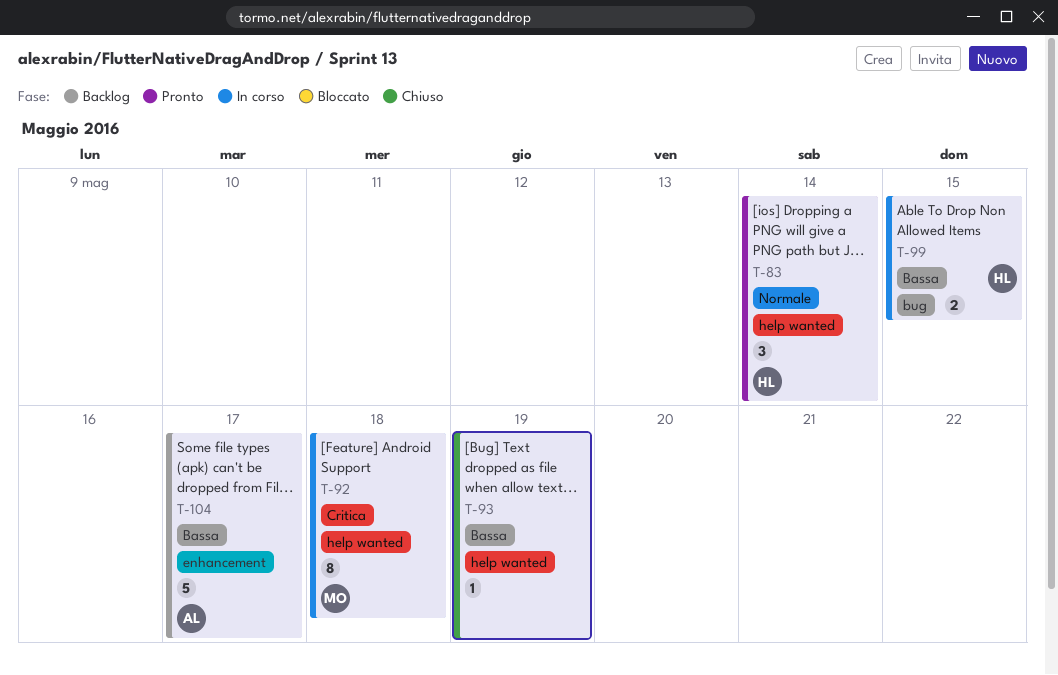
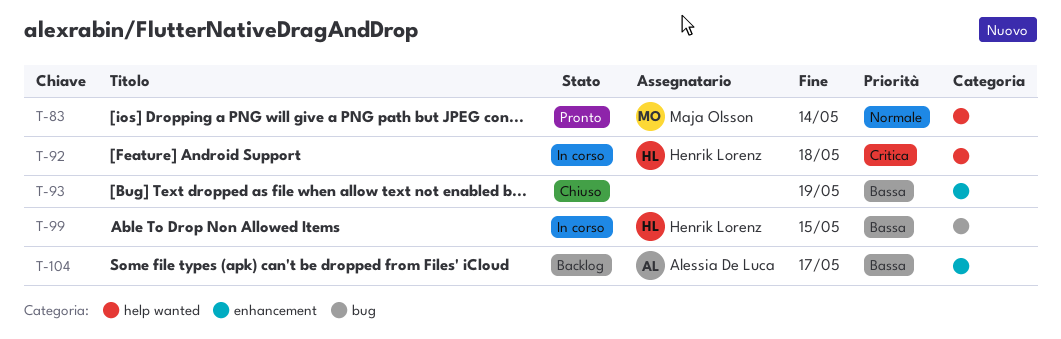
T-83, owner: Henrik Lorenz -> Maja Olsson
T-92, owner: Maja Olsson -> Henrik Lorenz
T-93, label: help wanted -> enhancement

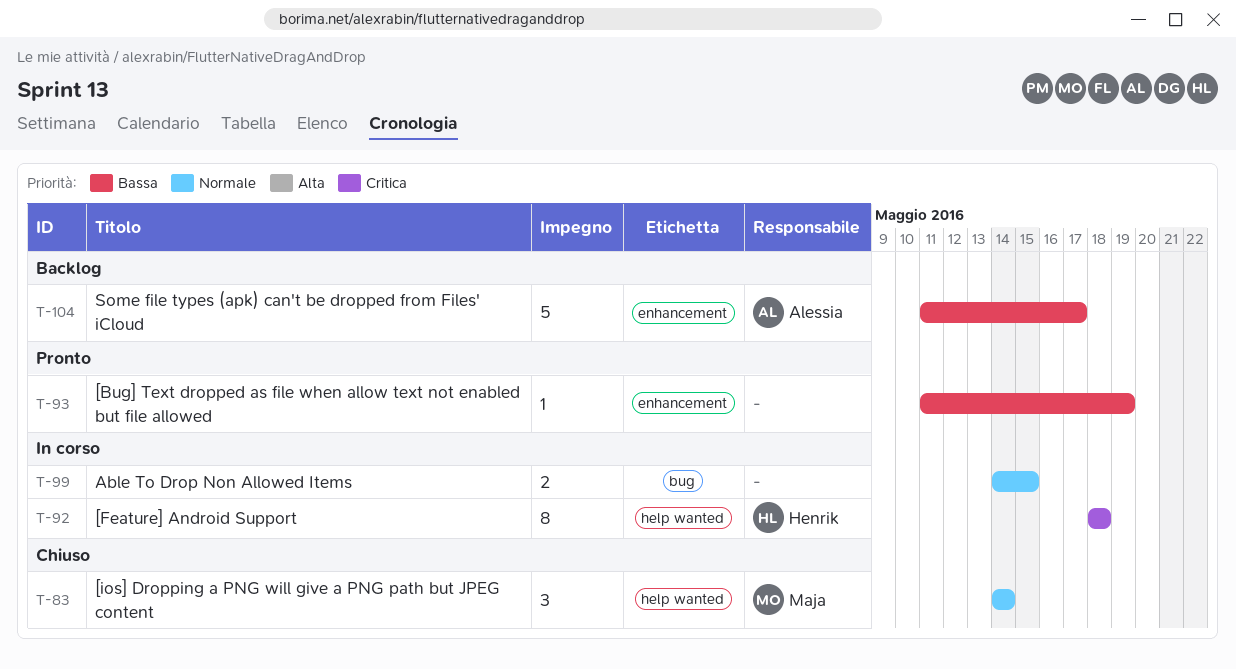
T-83, status: Pronto -> Chiuso
T-93, status: Chiuso -> Pronto
T-99, owner: Henrik Lorenz -> none
T-99, priority: Bassa -> Normale

